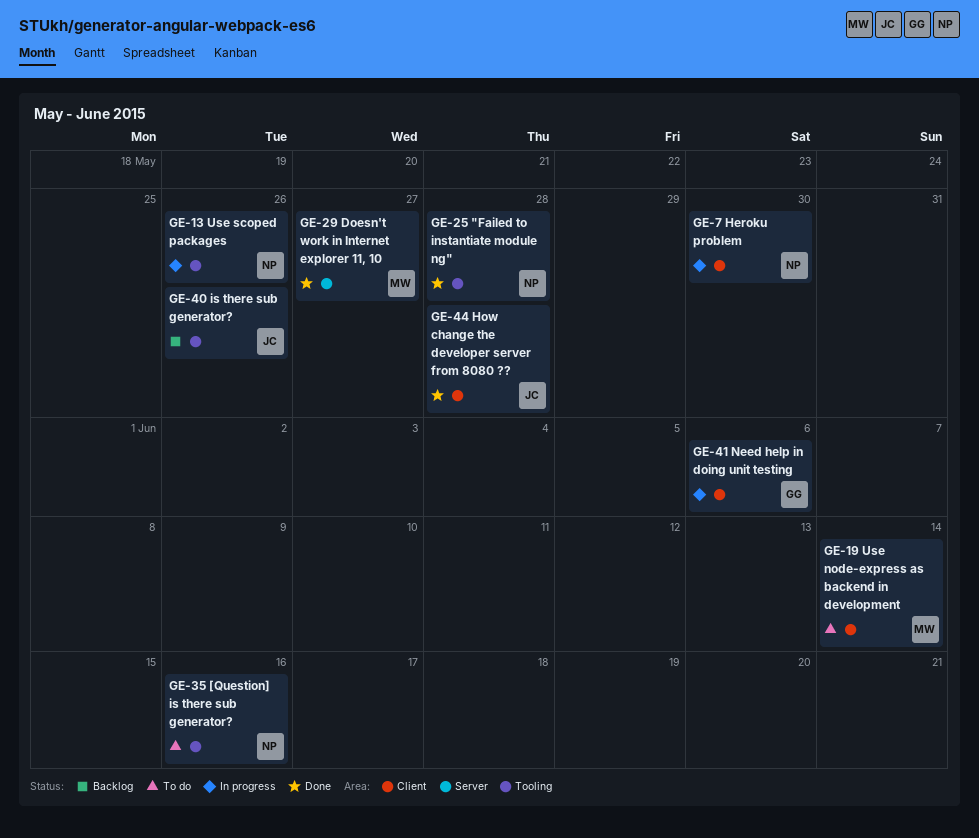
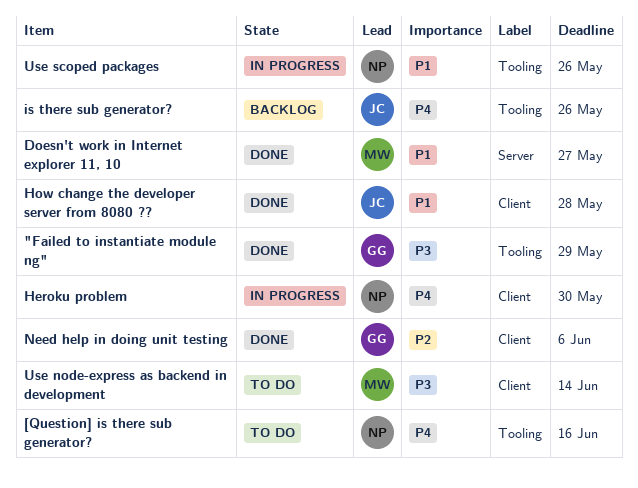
"Failed to instantiate module ng", owner: NP -> GG
"Failed to instantiate module ng", due: May 28 -> May 29
Need help in doing unit testing, status: In progress -> Done

